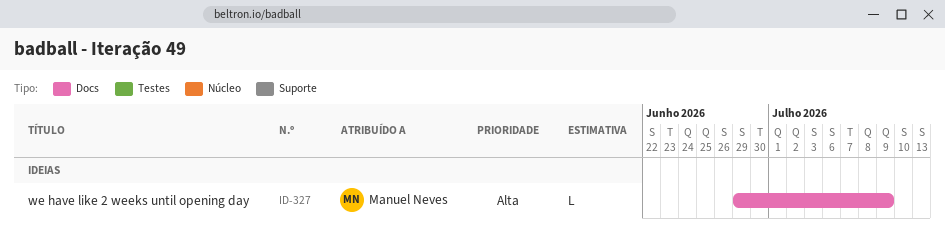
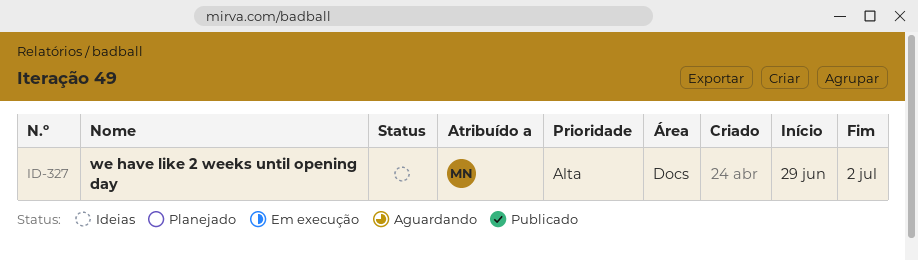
ID-327, due: Jul 9 -> Jul 2

